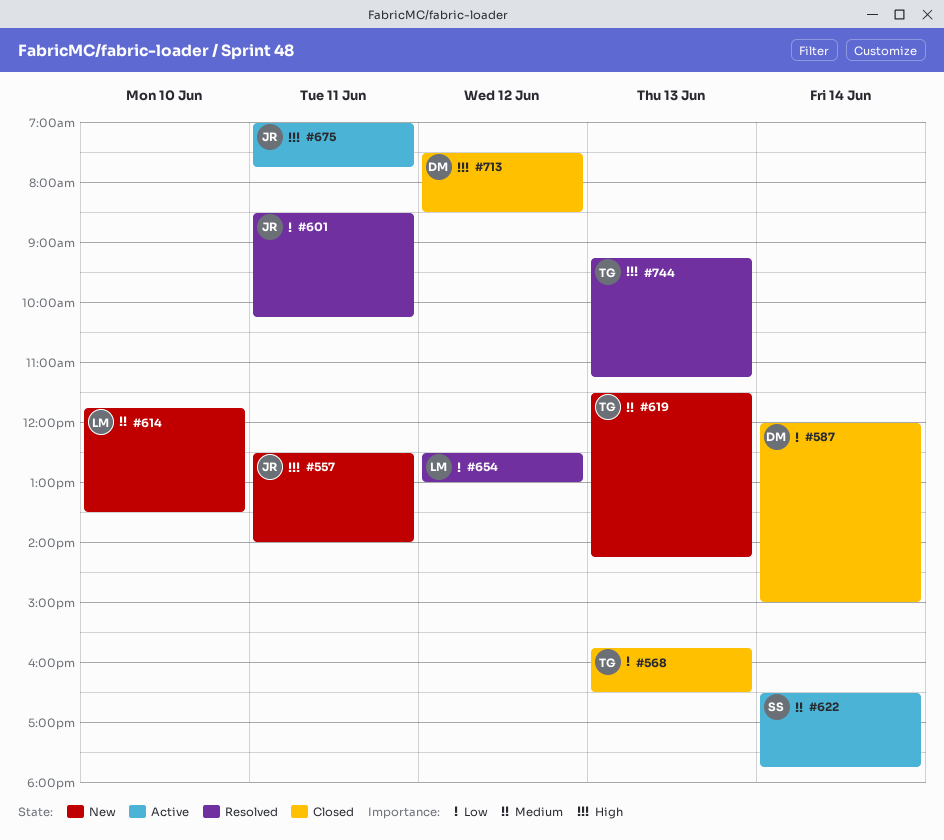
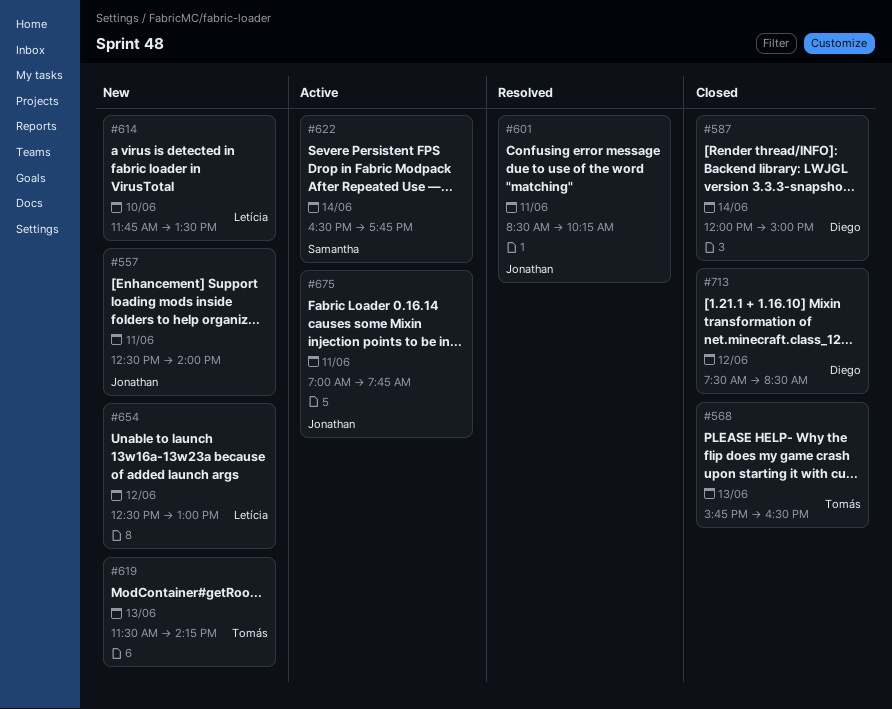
#654, status: Resolved -> New
#744: present -> none

